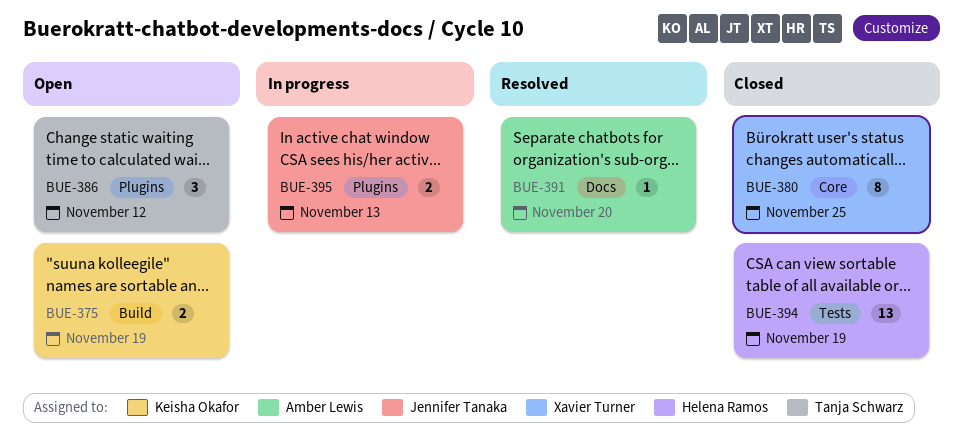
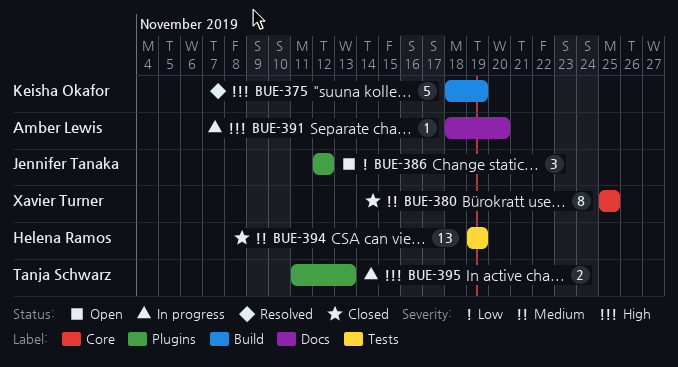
BUE-375, status: Open -> Resolved
BUE-375, estimate: 2 -> 5
BUE-386, owner: Tanja Schwarz -> Jennifer Tanaka
BUE-391, status: Resolved -> In progress
BUE-395, owner: Jennifer Tanaka -> Tanja Schwarz

